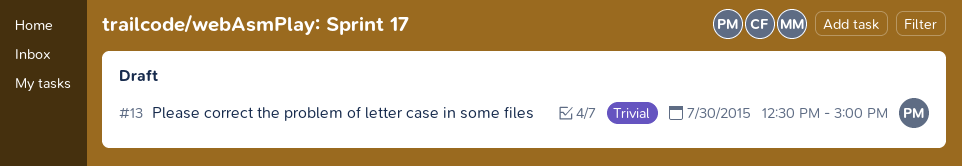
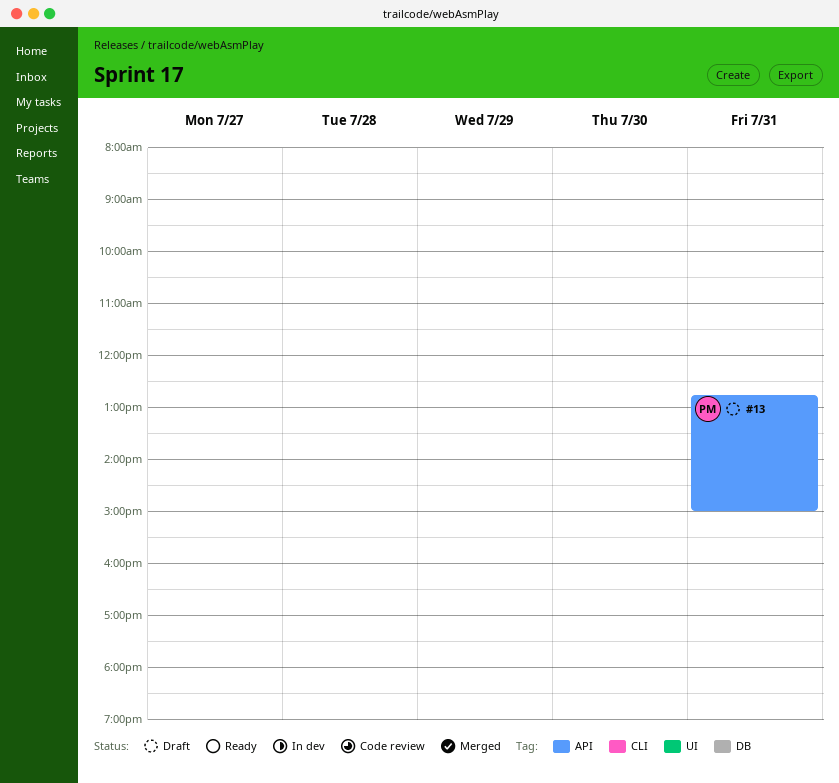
#13, day: Jul 30 -> Jul 31
#13, begins: 12:30 -> 12:45

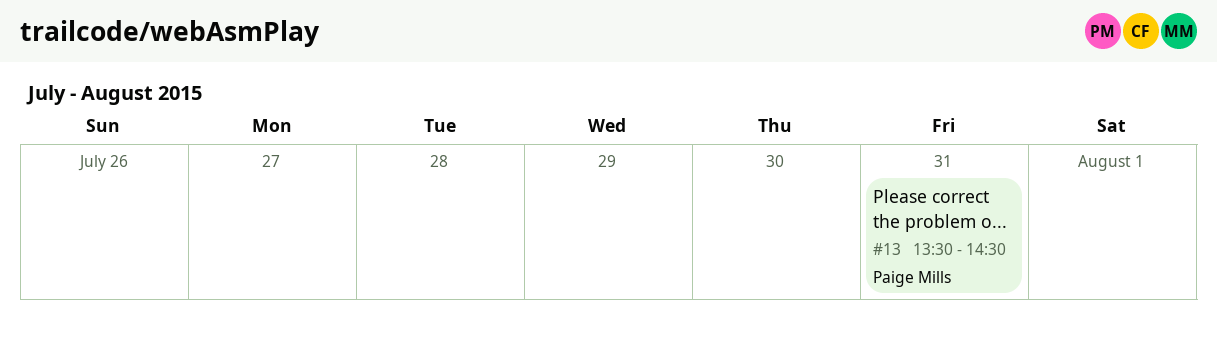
#13, begins: 12:45 -> 13:30
#13, ends: 15:00 -> 14:30

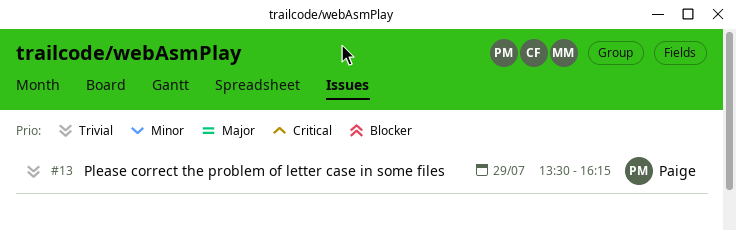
#13, day: Jul 31 -> Jul 29
#13, ends: 14:30 -> 16:15

